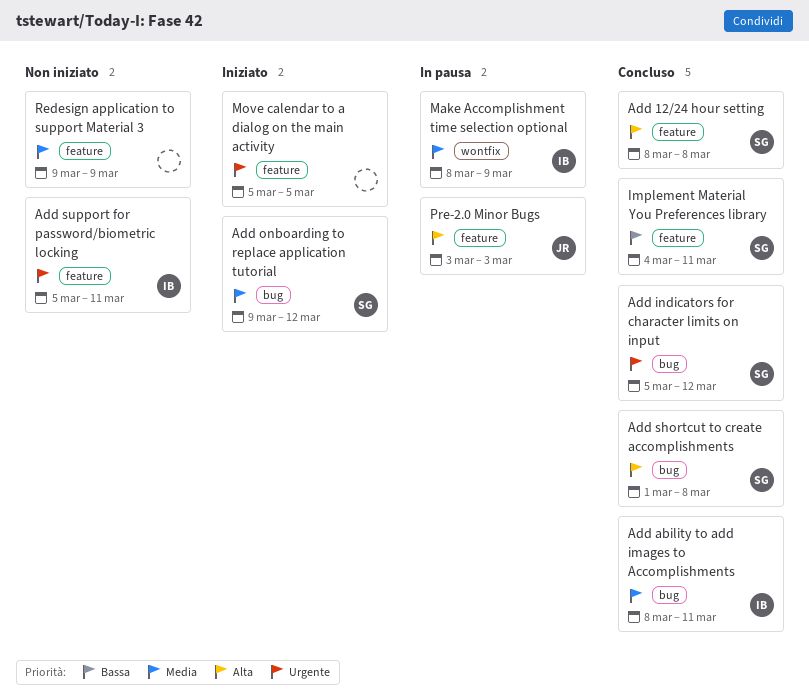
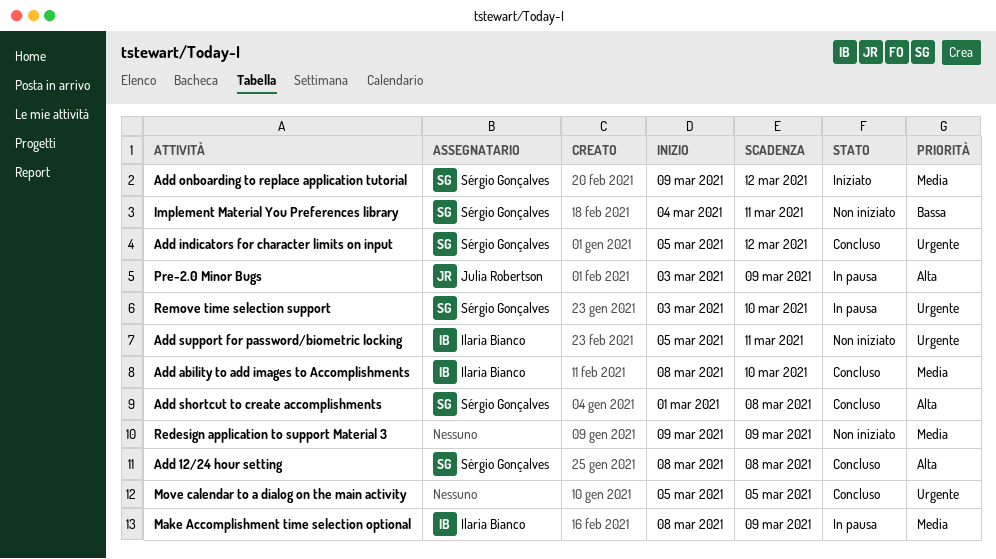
Add ability to add images to Accomplishments, due: Mar 11 -> Mar 10
Implement Material You Preferences library, status: Concluso -> Non iniziato
Move calendar to a dialog on the main activity, status: Iniziato -> Concluso
Pre-2.0 Minor Bugs, due: Mar 3 -> Mar 9
Remove time selection support: none -> present

